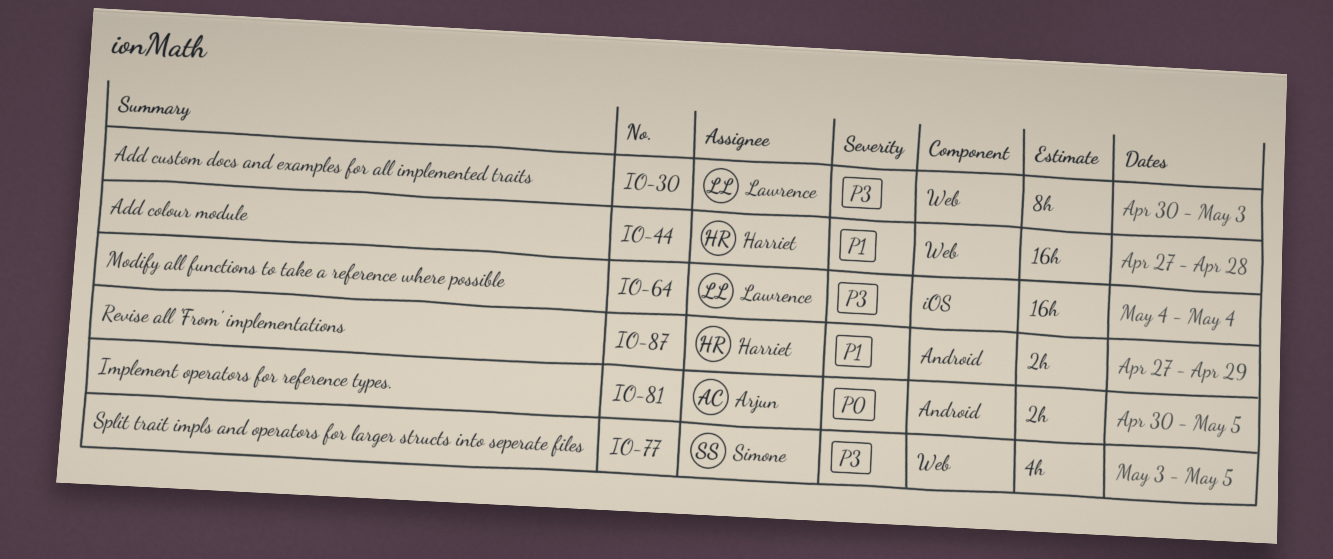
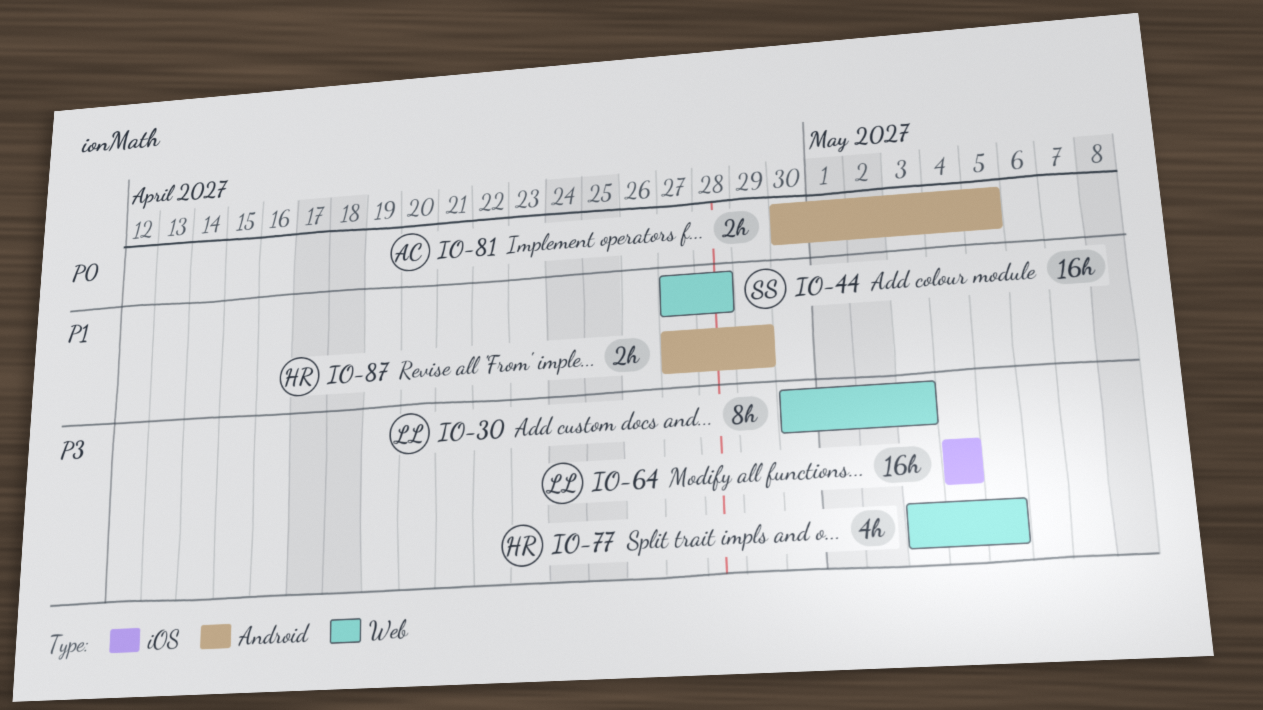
IO-44, owner: Harriet -> Simone
IO-77, owner: Simone -> Harriet

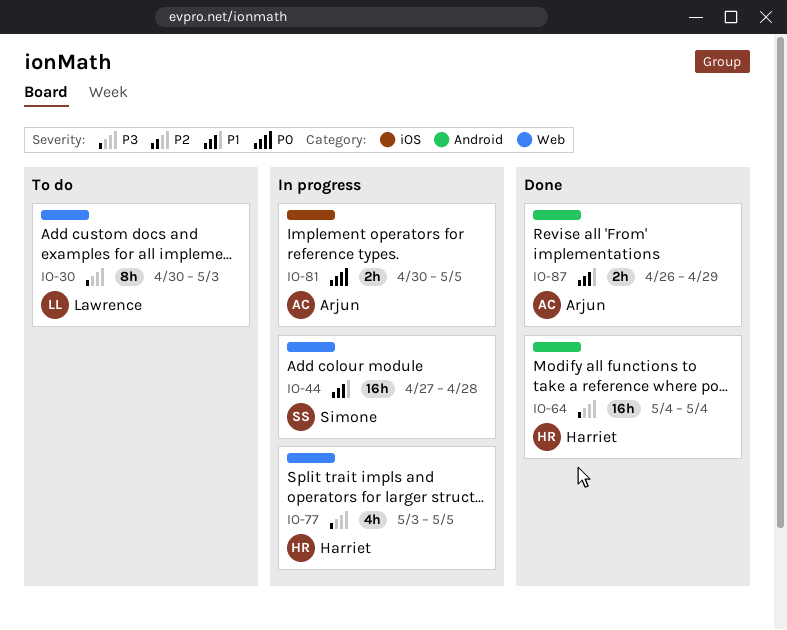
IO-64, owner: Lawrence -> Harriet
IO-64, label: iOS -> Android
IO-81, label: Android -> iOS
IO-87, owner: Harriet -> Arjun
IO-87, start: Apr 27 -> Apr 26

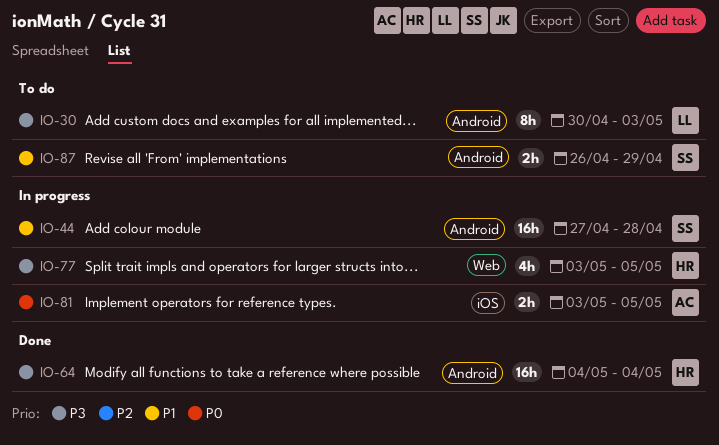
IO-30, label: Web -> Android
IO-44, label: Web -> Android
IO-81, start: Apr 30 -> May 3
IO-87, status: Done -> To do
IO-87, owner: Arjun -> Simone

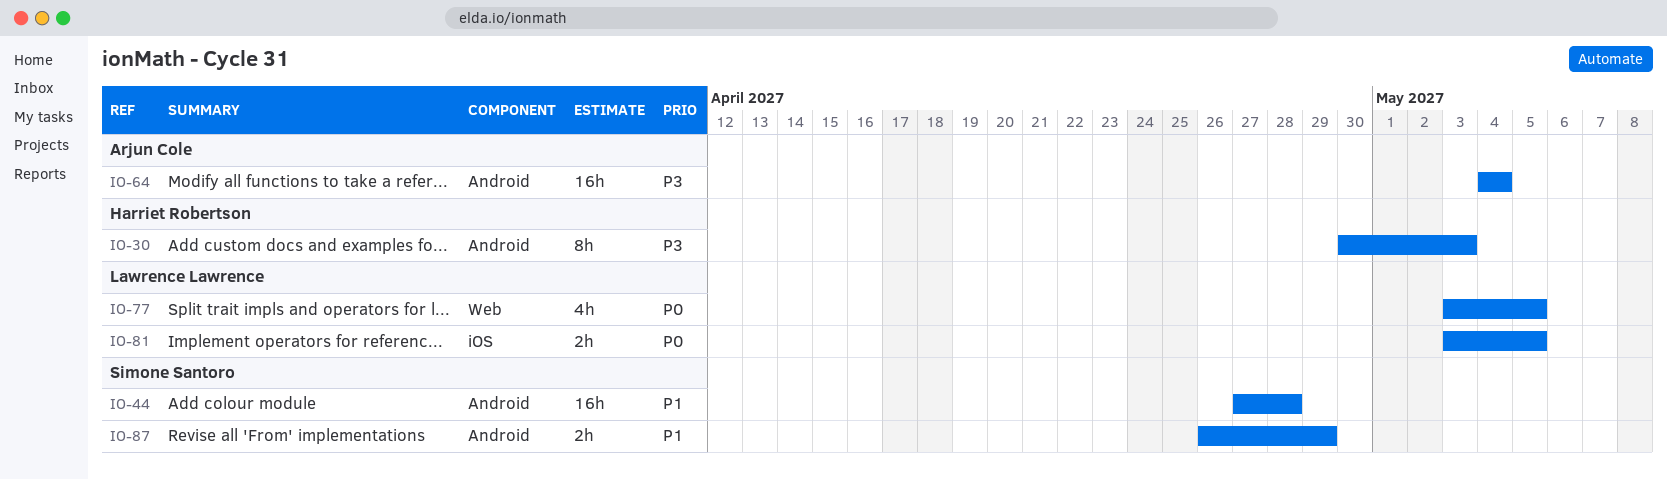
IO-30, owner: Lawrence Lawrence -> Harriet Robertson
IO-64, owner: Harriet Robertson -> Arjun Cole
IO-77, owner: Harriet Robertson -> Lawrence Lawrence
IO-77, priority: P3 -> P0
IO-81, owner: Arjun Cole -> Lawrence Lawrence

